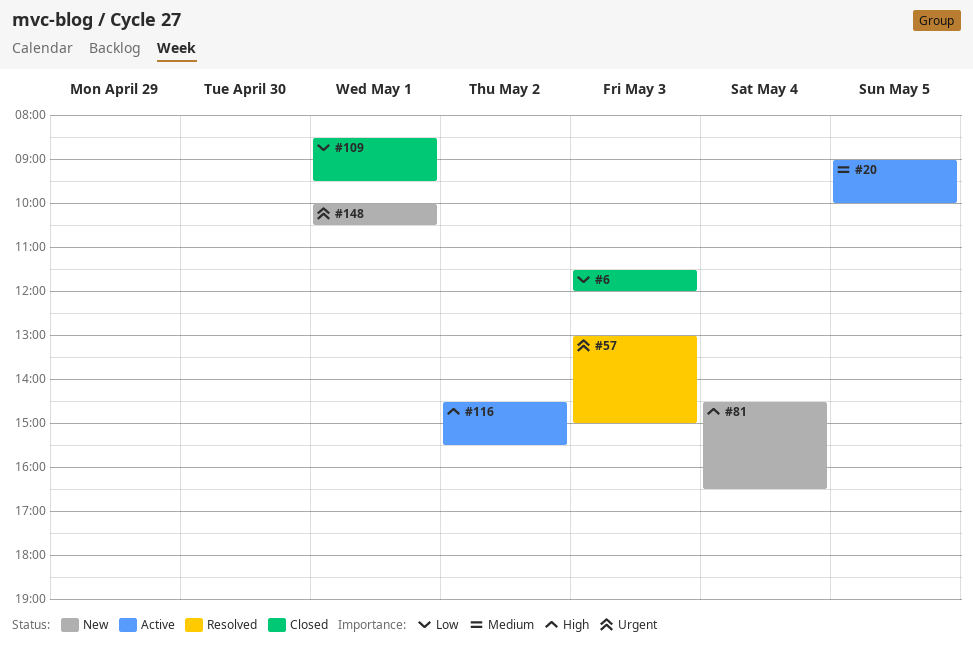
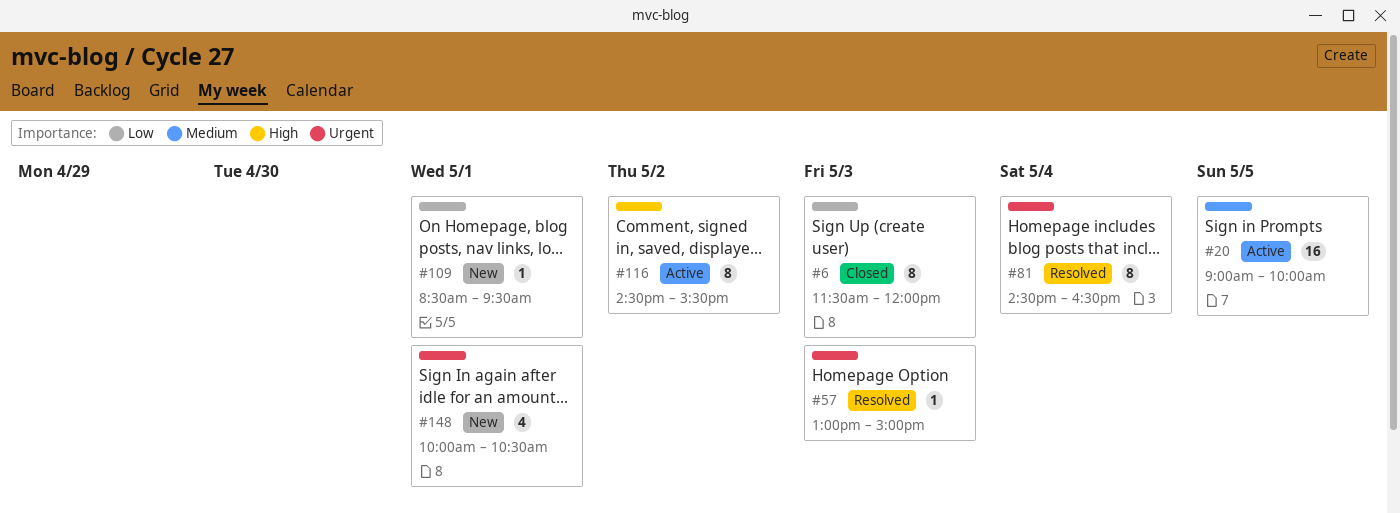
#81, status: New -> Resolved
#81, priority: High -> Urgent
#109, status: Closed -> New

